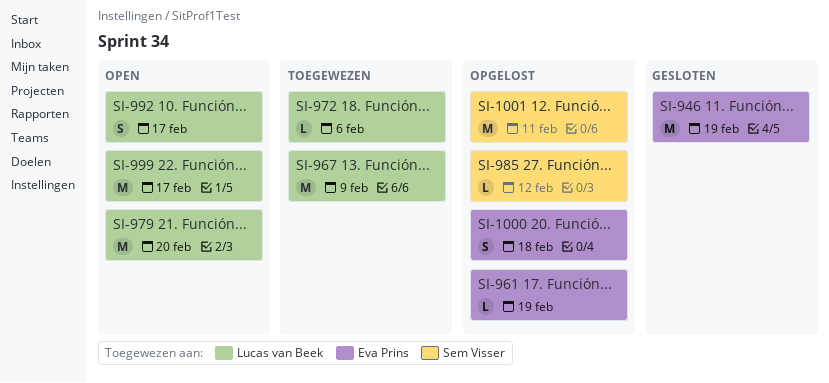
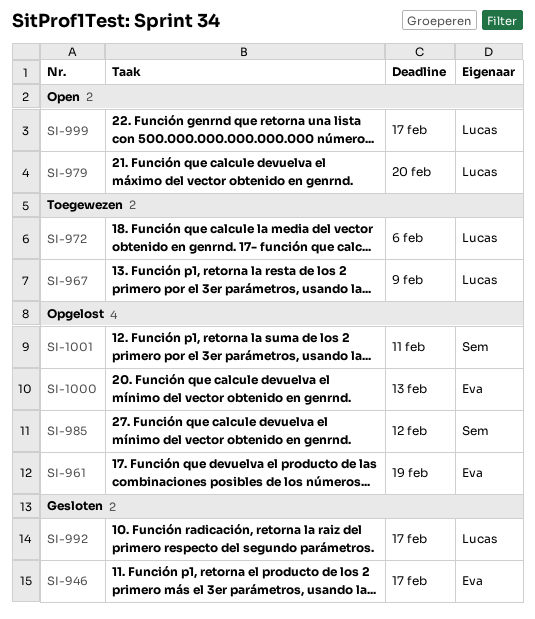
SI-946, due: Feb 19 -> Feb 17
SI-992, status: Open -> Gesloten
SI-1000, due: Feb 18 -> Feb 13

